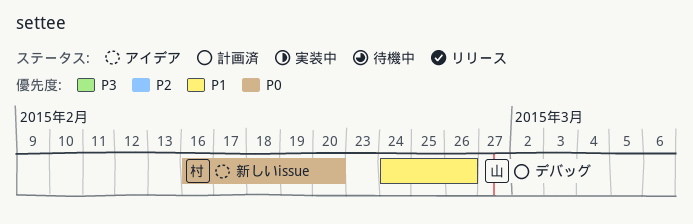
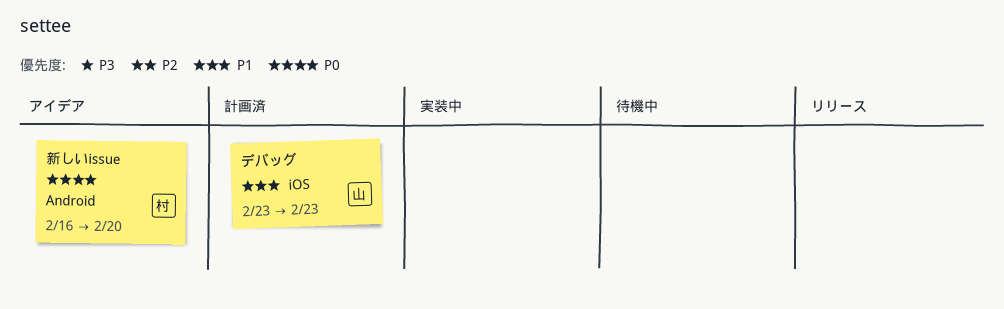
デバッグ, start: Feb 24 -> Feb 23
デバッグ, due: Feb 26 -> Feb 23

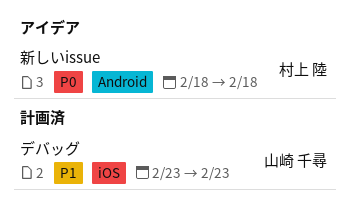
新しいissue, start: Feb 16 -> Feb 18
新しいissue, due: Feb 20 -> Feb 18

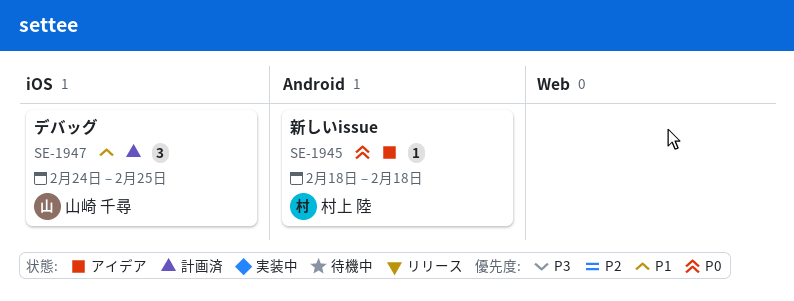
デバッグ, start: Feb 23 -> Feb 24
デバッグ, due: Feb 23 -> Feb 25

